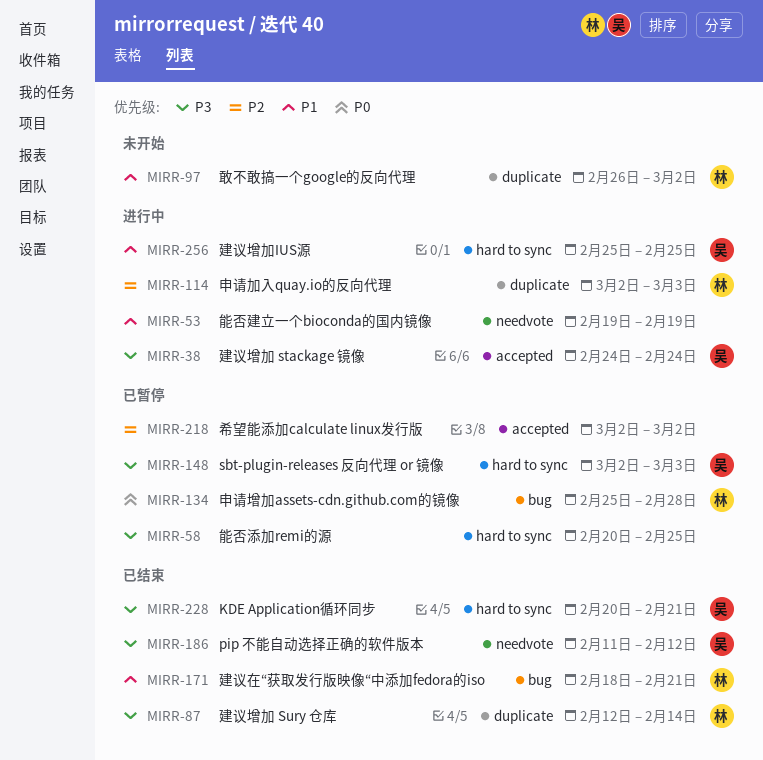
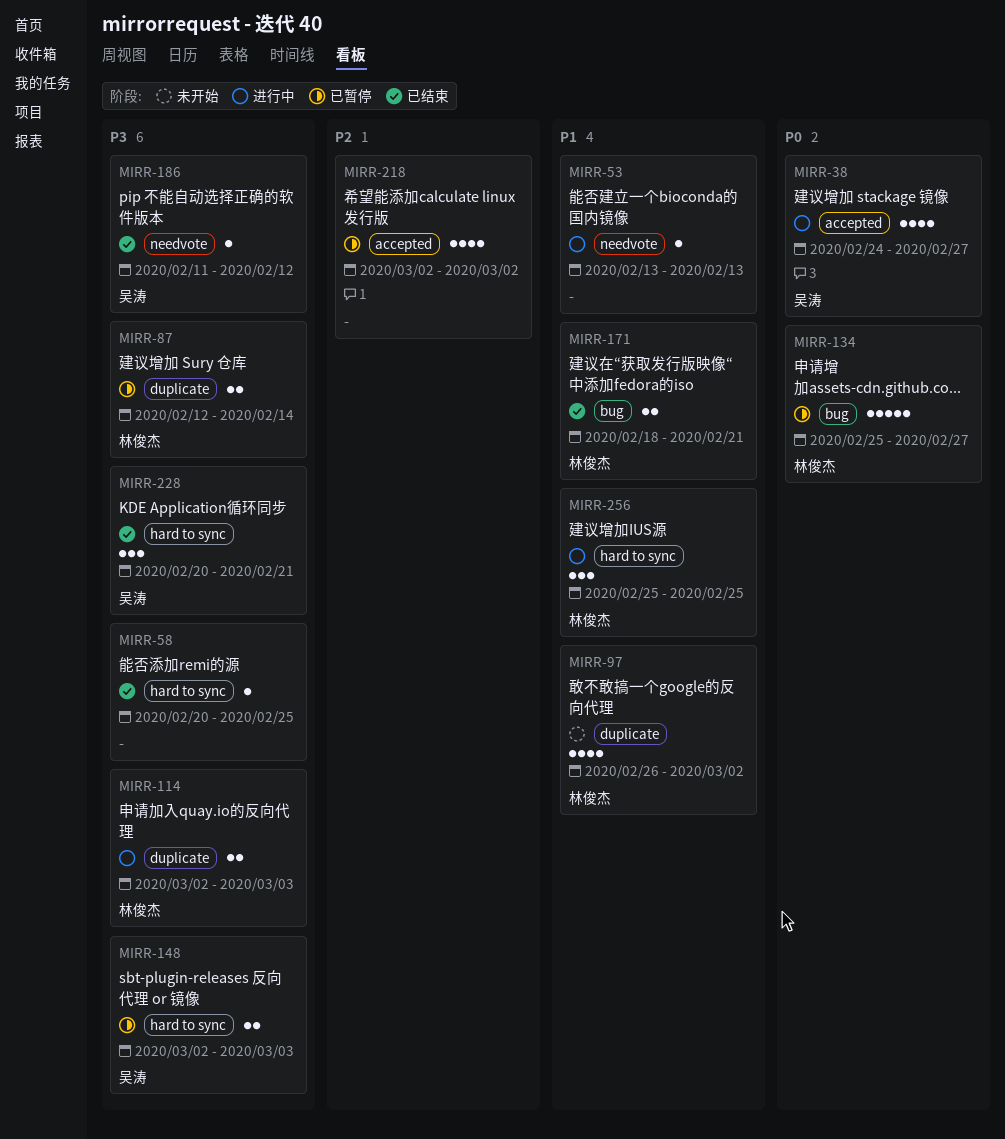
MIRR-38, priority: P3 -> P0
MIRR-38, due: Feb 24 -> Feb 27
MIRR-53, start: Feb 19 -> Feb 13
MIRR-53, due: Feb 19 -> Feb 13
MIRR-58, status: 已暂停 -> 已结束
MIRR-87, status: 已结束 -> 已暂停
MIRR-114, priority: P2 -> P3
MIRR-134, due: Feb 28 -> Feb 27
MIRR-256, owner: 吴涛 -> 林俊杰

